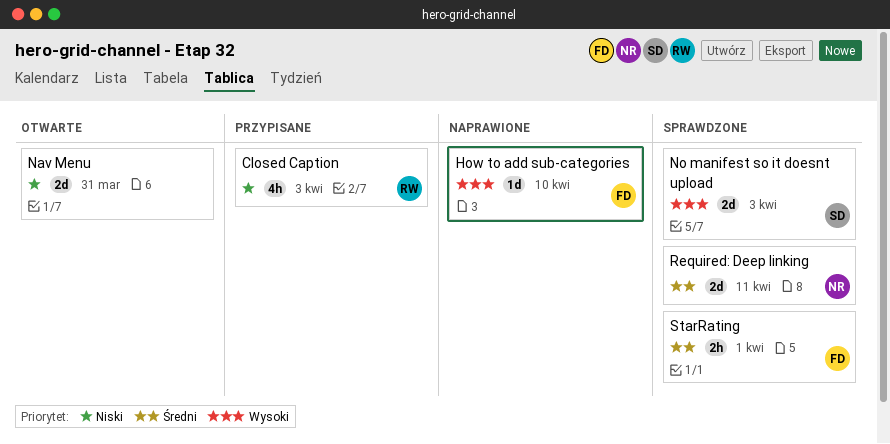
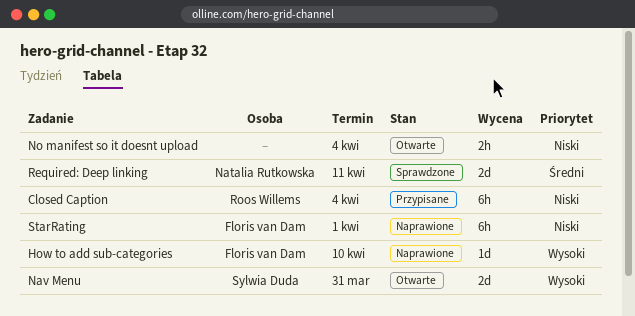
Closed Caption, estimate: 4h -> 6h
Closed Caption, due: Apr 3 -> Apr 4
Nav Menu, owner: none -> Sylwia Duda
Nav Menu, priority: Niski -> Wysoki
No manifest so it doesnt upload, status: Sprawdzone -> Otwarte
No manifest so it doesnt upload, owner: Sylwia Duda -> none
No manifest so it doesnt upload, priority: Wysoki -> Niski
No manifest so it doesnt upload, estimate: 2d -> 2h
No manifest so it doesnt upload, due: Apr 3 -> Apr 4
StarRating, status: Sprawdzone -> Naprawione
StarRating, priority: Średni -> Niski
StarRating, estimate: 2h -> 6h

